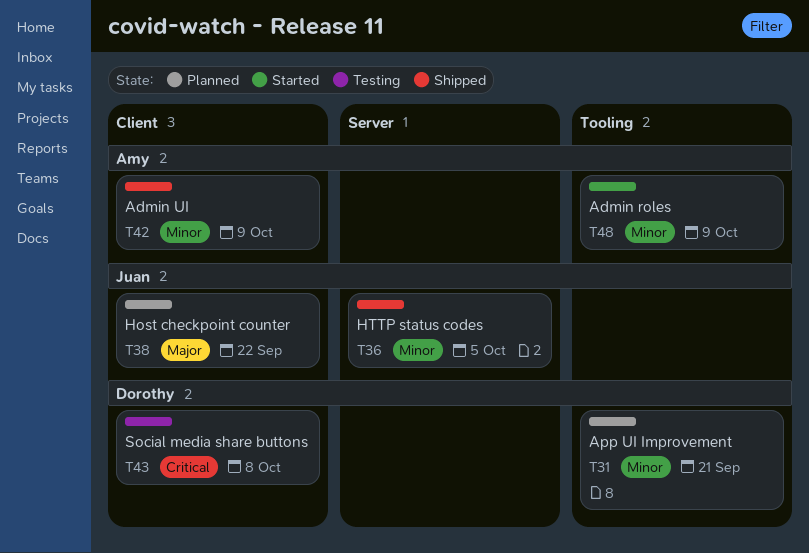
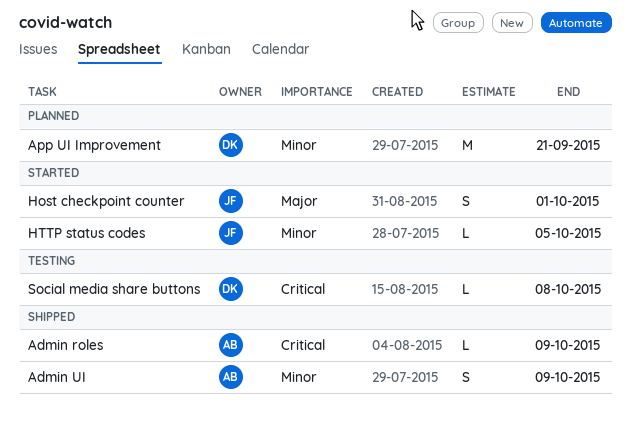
Admin roles, status: Started -> Shipped
Admin roles, priority: Minor -> Critical
Host checkpoint counter, status: Planned -> Started
Host checkpoint counter, due: Sep 22 -> Oct 1
HTTP status codes, status: Shipped -> Started

